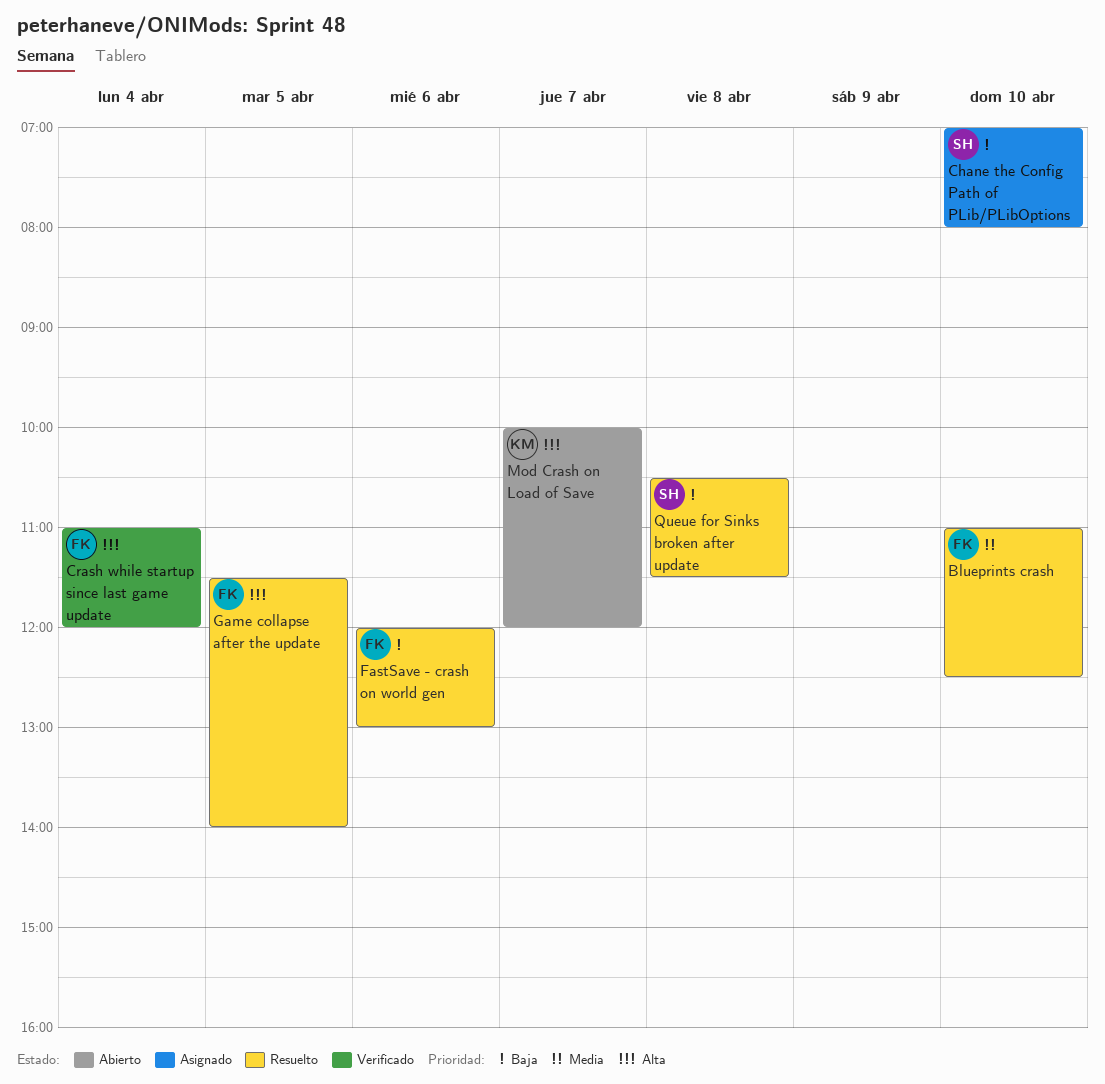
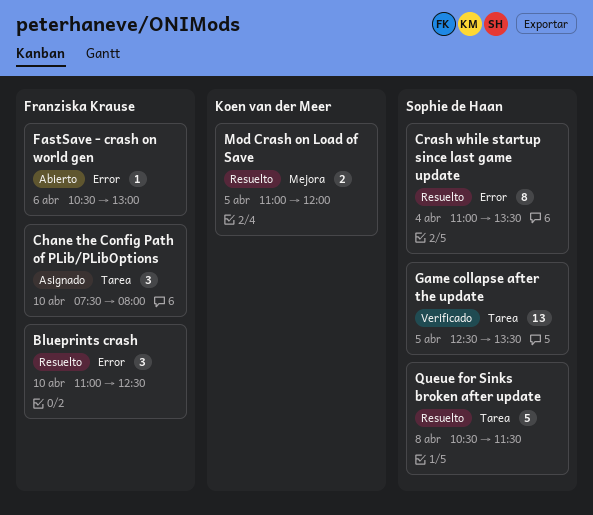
Chane the Config Path of PLib/PLibOptions, owner: Sophie de Haan -> Franziska Krause
Chane the Config Path of PLib/PLibOptions, begins: 07:00 -> 07:30
Crash while startup since last game update, status: Verificado -> Resuelto
Crash while startup since last game update, owner: Franziska Krause -> Sophie de Haan
Crash while startup since last game update, ends: 12:00 -> 13:30
FastSave - crash on world gen, status: Resuelto -> Abierto
FastSave - crash on world gen, begins: 12:00 -> 10:30
Game collapse after the update, status: Resuelto -> Verificado
Game collapse after the update, owner: Franziska Krause -> Sophie de Haan
Game collapse after the update, begins: 11:30 -> 12:30
Game collapse after the update, ends: 14:00 -> 13:30
Mod Crash on Load of Save, status: Abierto -> Resuelto
Mod Crash on Load of Save, day: Apr 7 -> Apr 5
Mod Crash on Load of Save, begins: 10:00 -> 11:00

